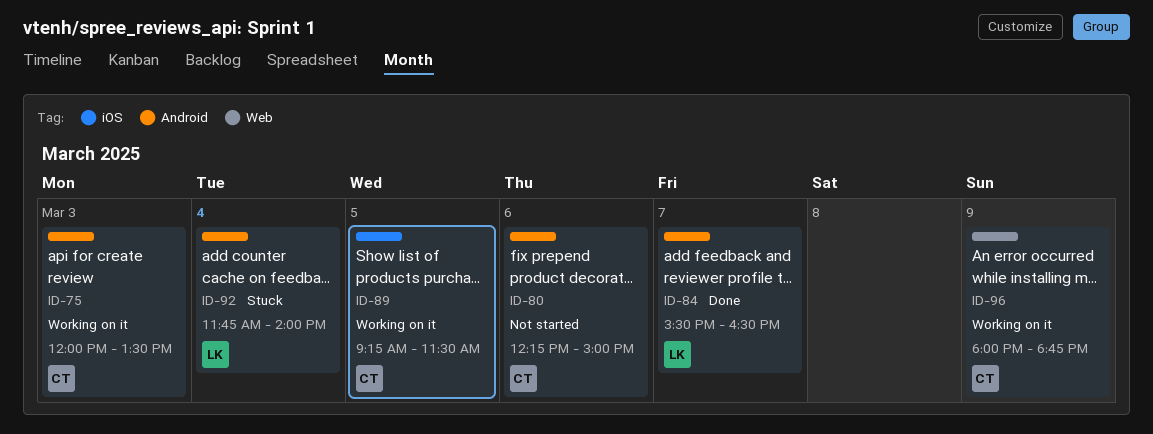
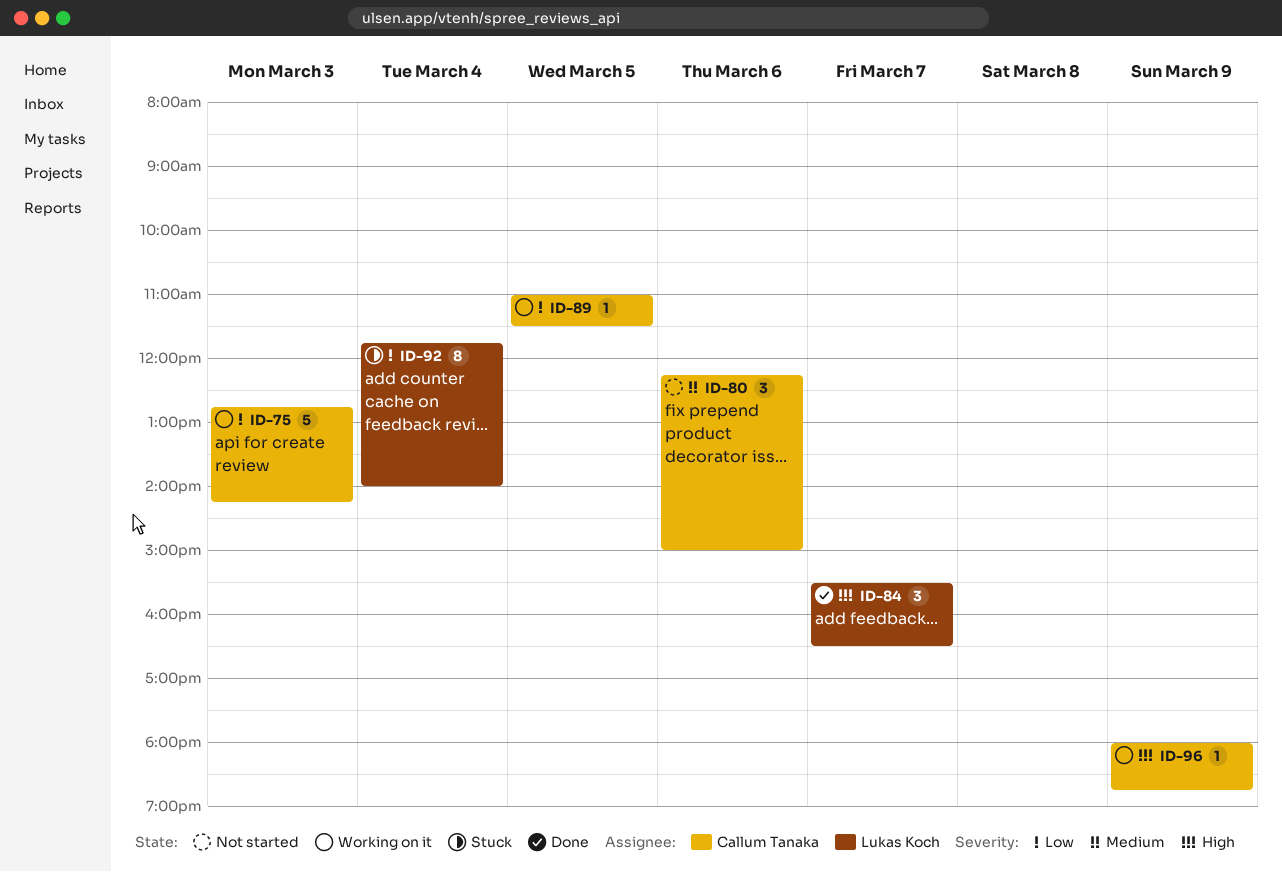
ID-75, begins: 12:00 -> 12:45
ID-75, ends: 13:30 -> 14:15
ID-89, begins: 09:15 -> 11:00

